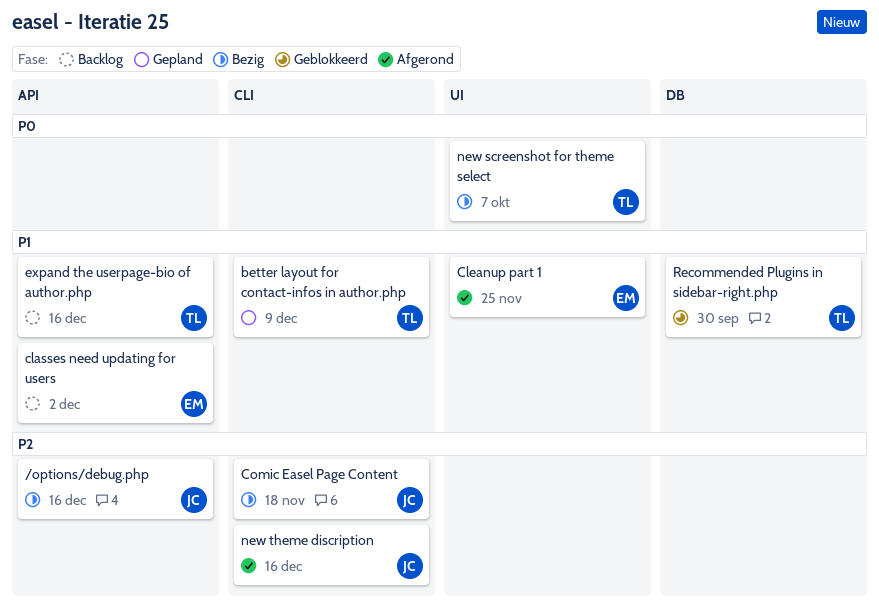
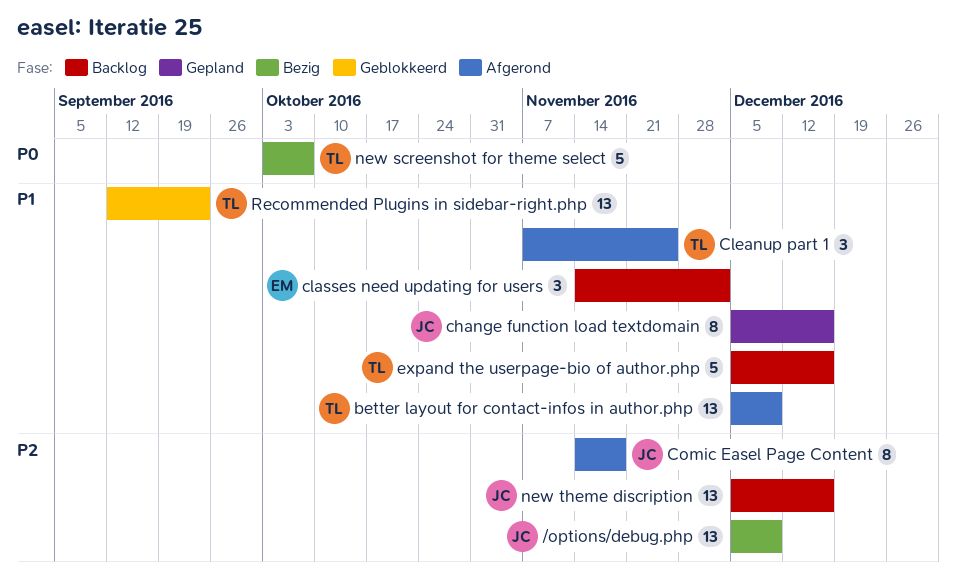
/options/debug.php, due: Dec 16 -> Dec 9
better layout for contact-infos in author.php, status: Gepland -> Afgerond
change function load textdomain: none -> present
Cleanup part 1, owner: EM -> TL
Comic Easel Page Content, status: Bezig -> Afgerond
new theme discription, status: Afgerond -> Backlog
Recommended Plugins in sidebar-right.php, due: Sep 30 -> Sep 23

